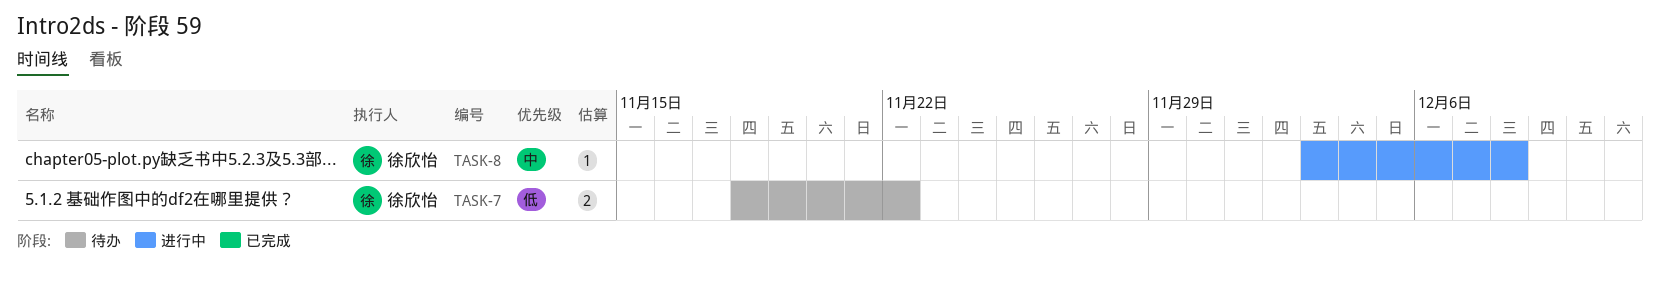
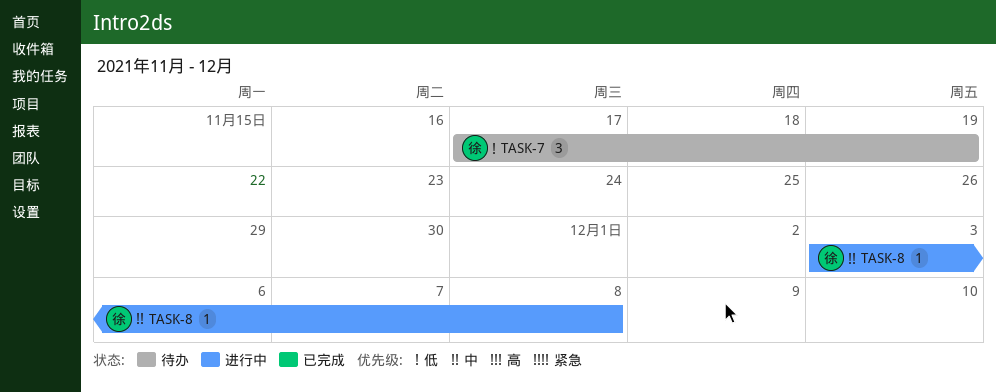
TASK-7, estimate: 2 -> 3
TASK-7, start: Nov 18 -> Nov 17
TASK-7, due: Nov 22 -> Nov 19

